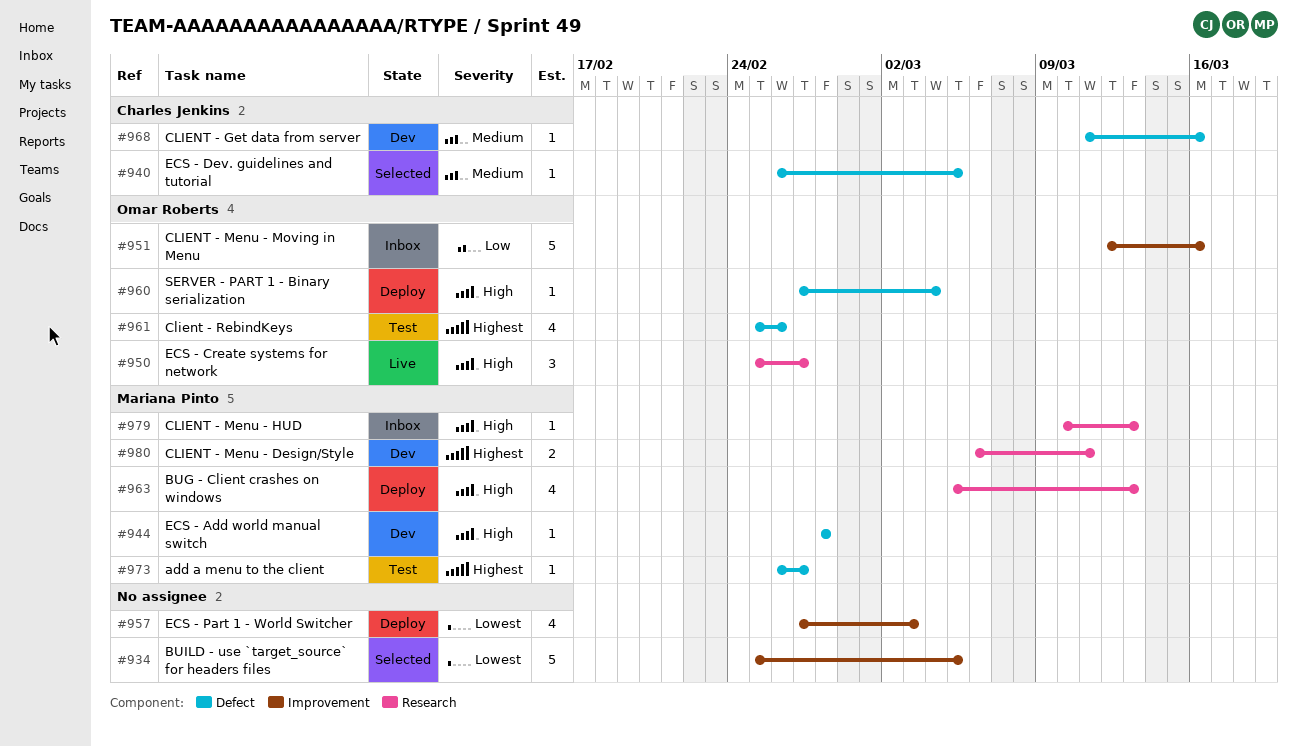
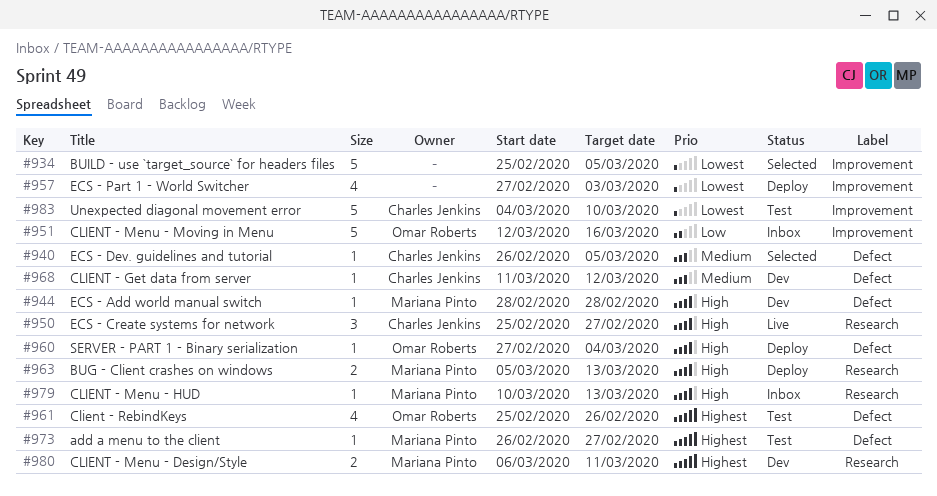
#950, owner: Omar Roberts -> Charles Jenkins
#963, estimate: 4 -> 2
#968, due: Mar 16 -> Mar 12
#983: none -> present

